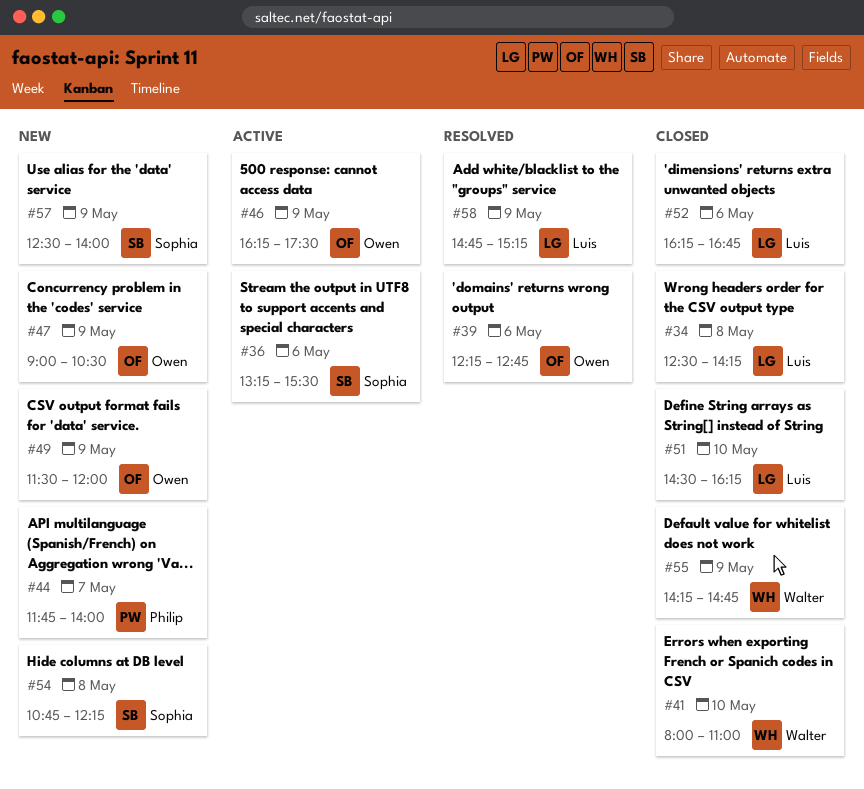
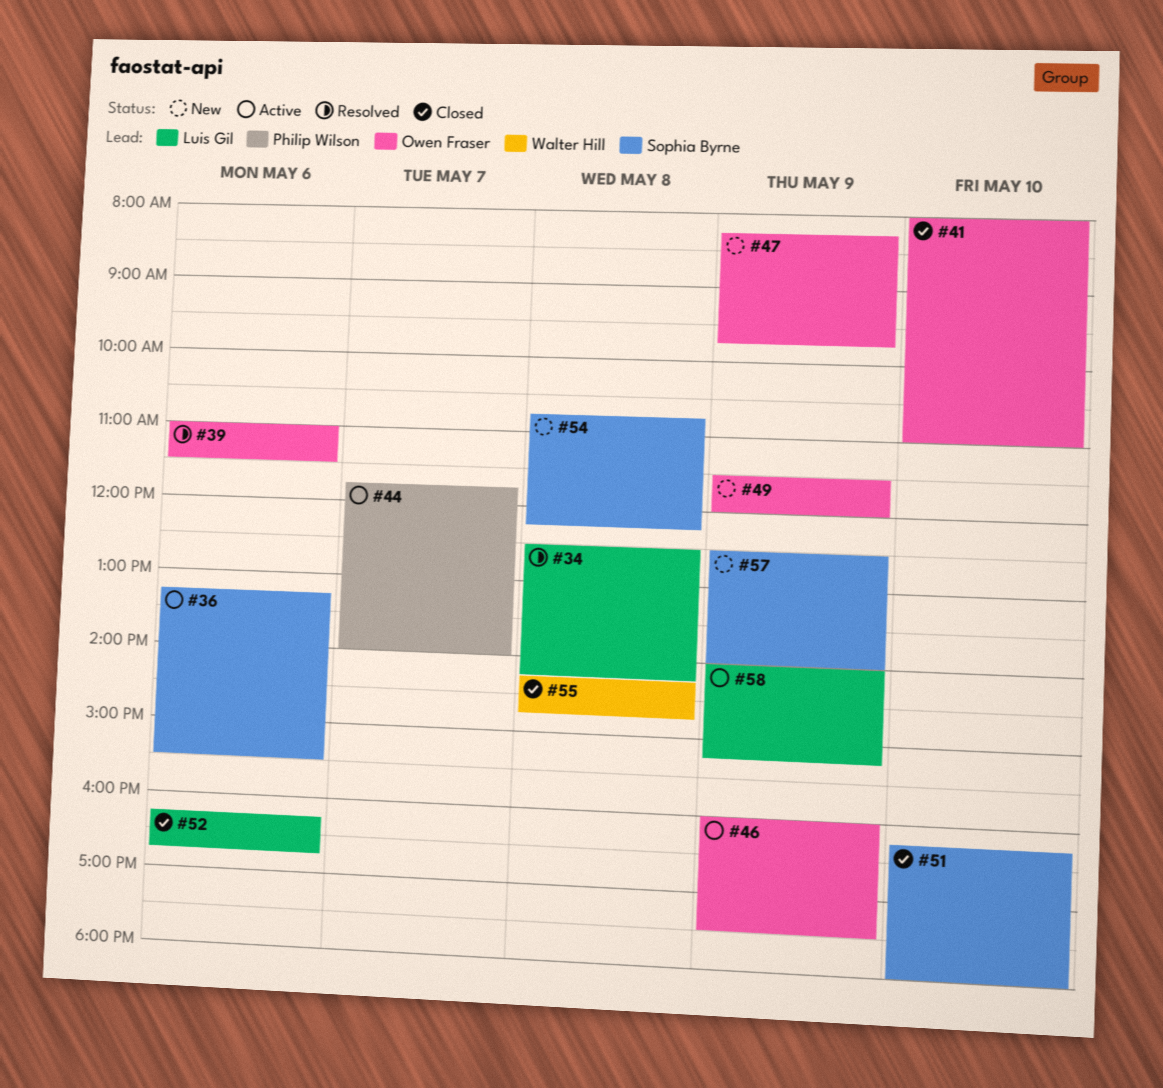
#34, status: Closed -> Resolved
#39, begins: 12:15 -> 11:00
#39, ends: 12:45 -> 11:30
#41, owner: Walter Hill -> Owen Fraser
#44, status: New -> Active
#46, begins: 16:15 -> 16:00
#47, begins: 09:00 -> 08:15
#47, ends: 10:30 -> 09:45
#51, owner: Luis Gil -> Sophia Byrne
#51, begins: 14:30 -> 16:15
#51, ends: 16:15 -> 18:00
#55, day: May 9 -> May 8
#58, status: Resolved -> Active
#58, begins: 14:45 -> 14:00

